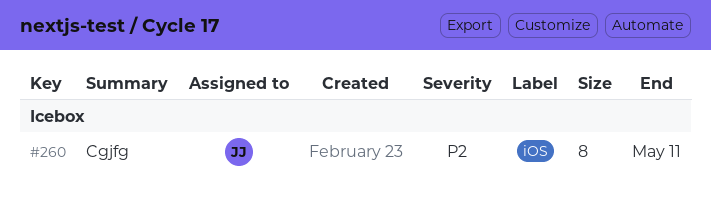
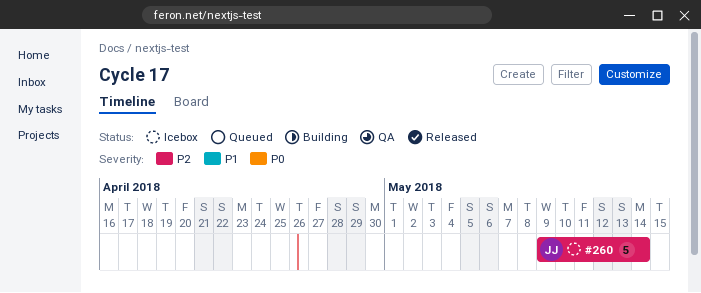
#260, estimate: 8 -> 5
#260, due: May 11 -> May 14

